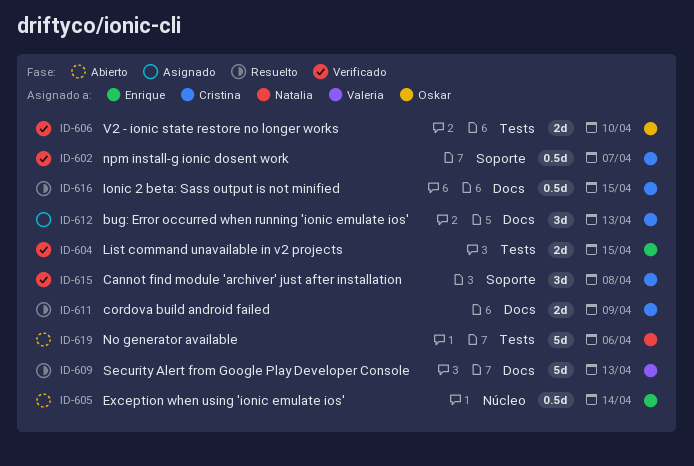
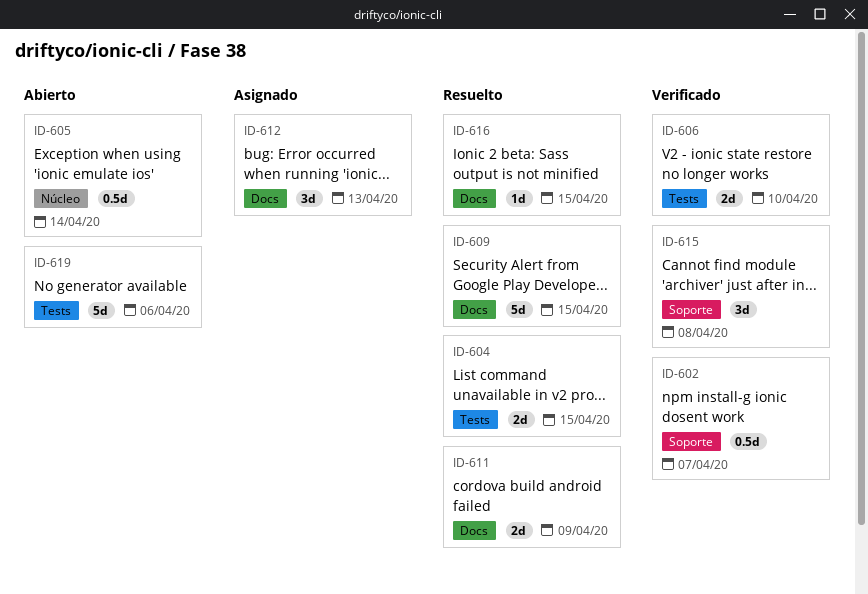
ID-604, status: Verificado -> Resuelto
ID-609, due: Apr 13 -> Apr 15
ID-616, estimate: 0.5d -> 1d

